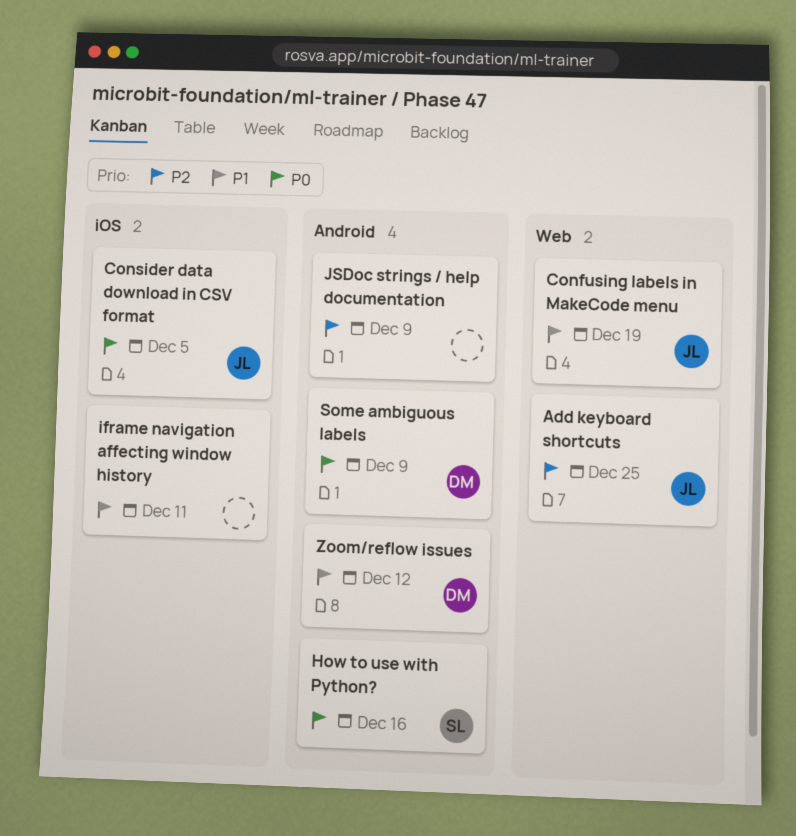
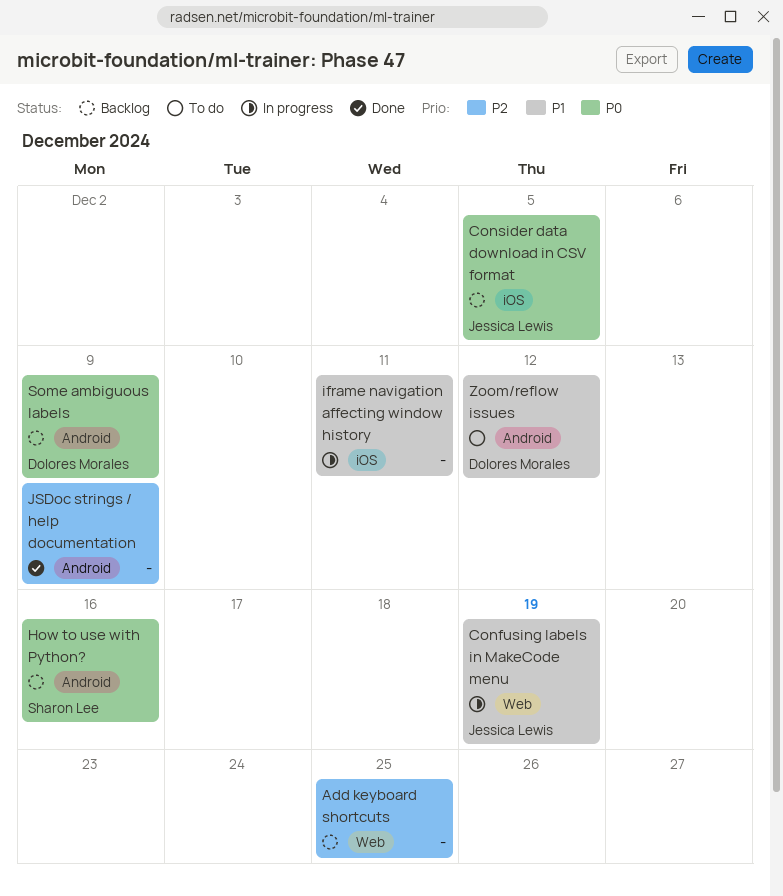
Add keyboard shortcuts, owner: Jessica Lewis -> none

